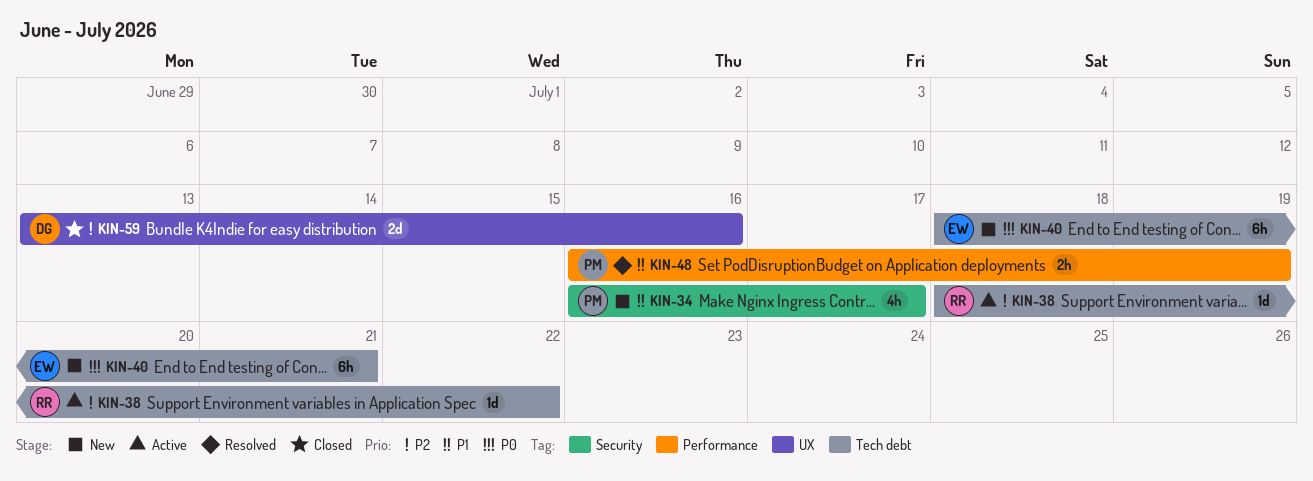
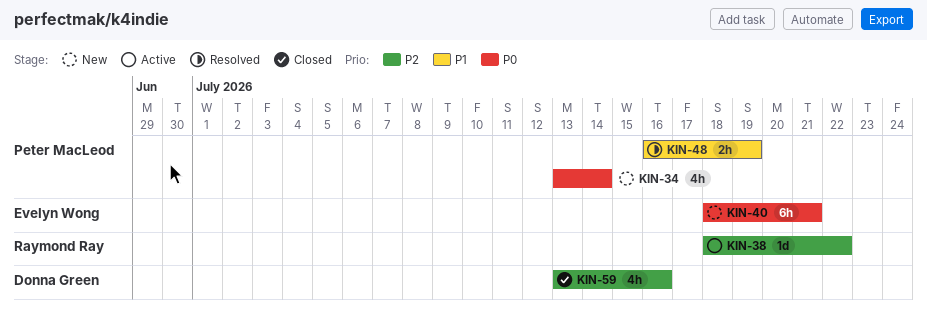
KIN-34, priority: P1 -> P0
KIN-34, start: Jul 16 -> Jul 13
KIN-34, due: Jul 17 -> Jul 14
KIN-59, estimate: 2d -> 4h

